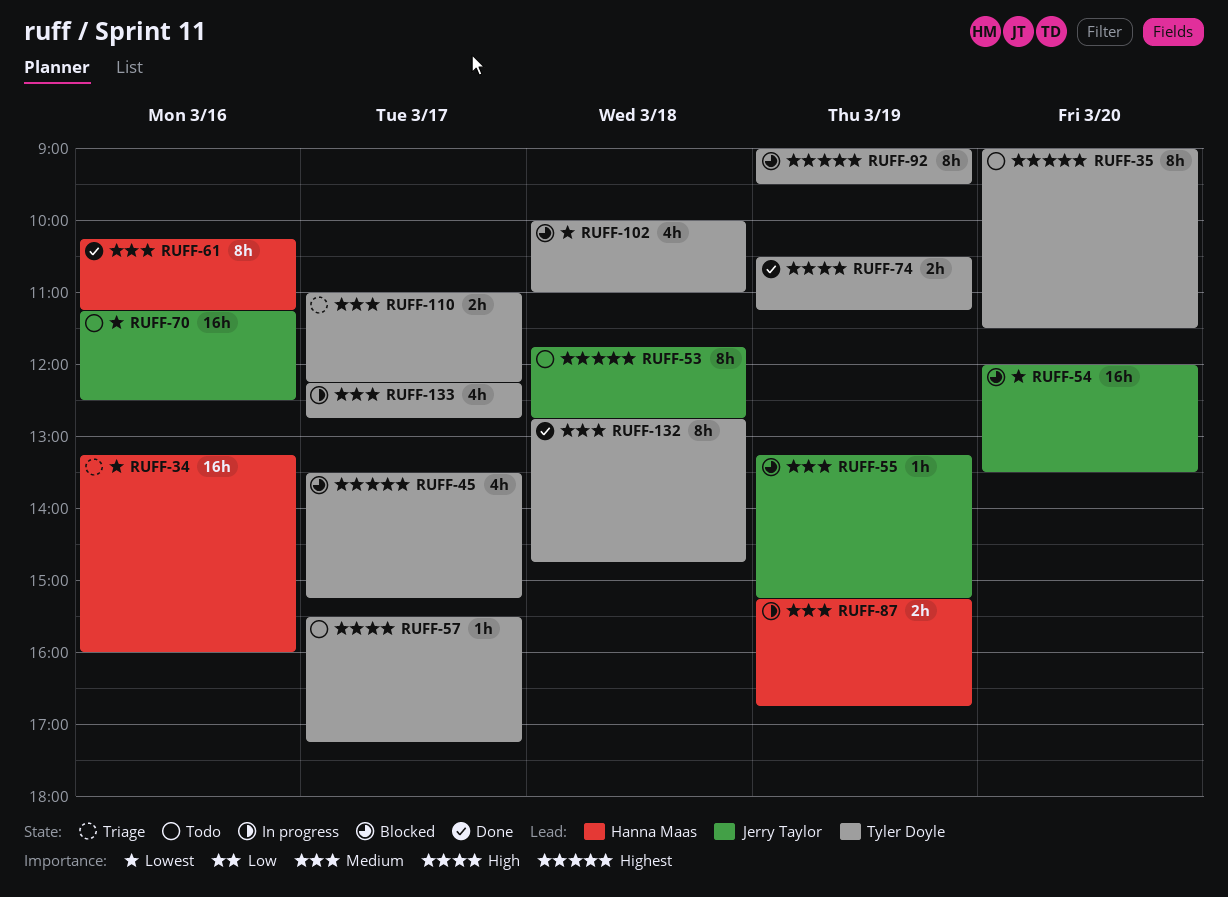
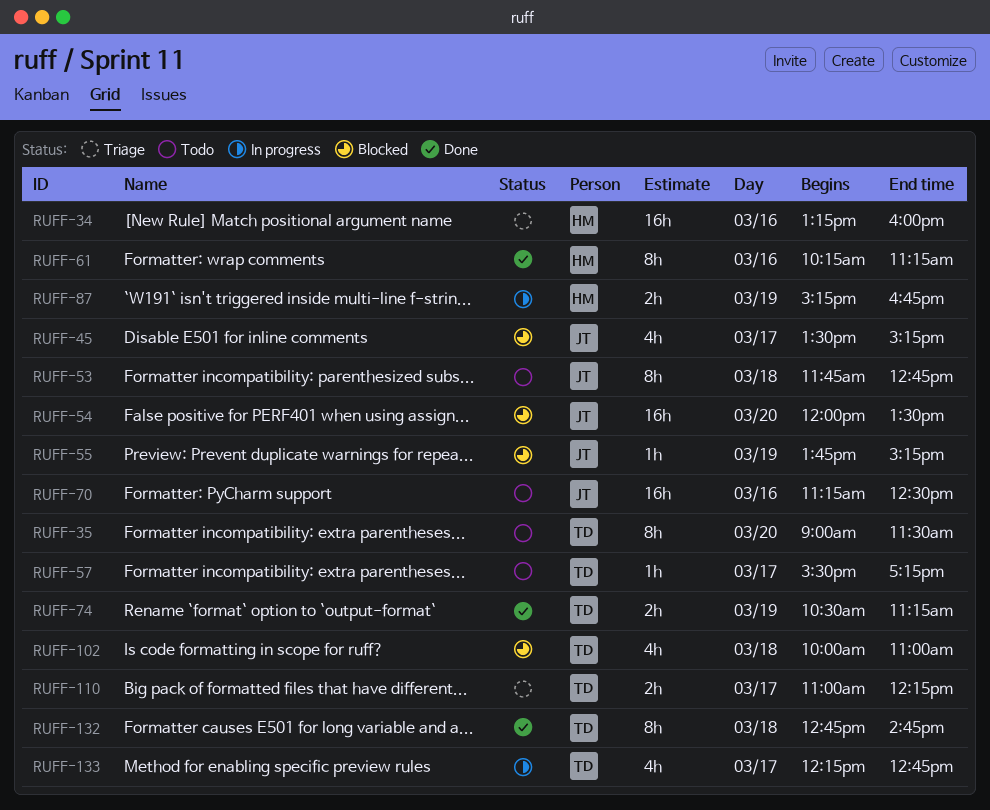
RUFF-45, owner: Tyler Doyle -> Jerry Taylor
RUFF-55, begins: 13:15 -> 13:45
RUFF-92: present -> none

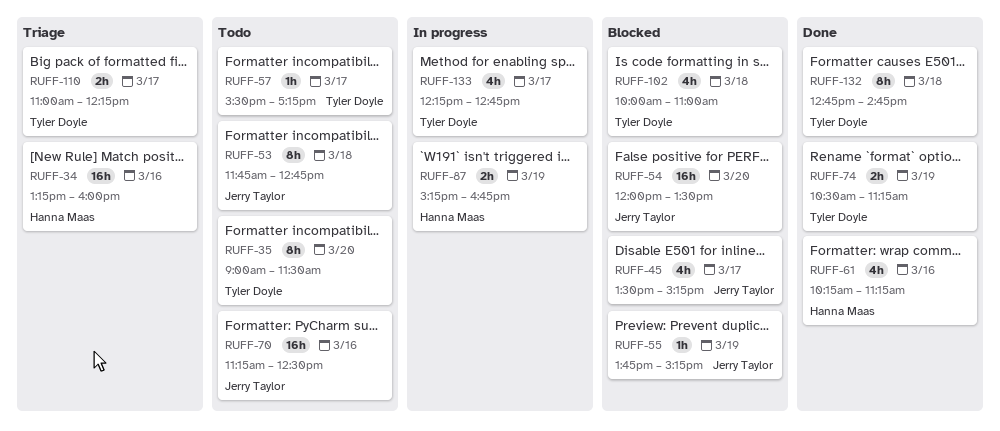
RUFF-61, estimate: 8h -> 4h

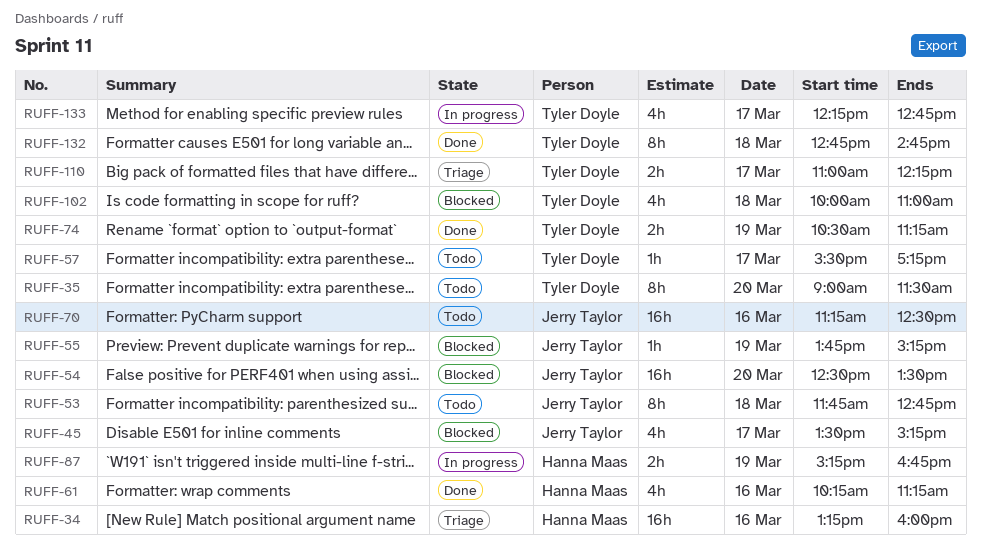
RUFF-54, begins: 12:00 -> 12:30

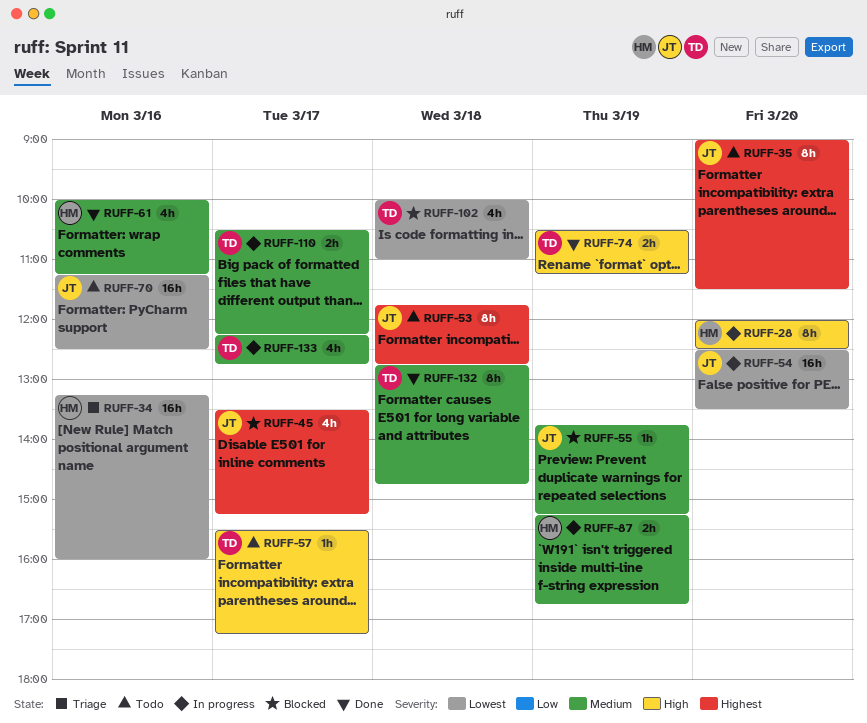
RUFF-28: none -> present
RUFF-35, owner: Tyler Doyle -> Jerry Taylor
RUFF-54, status: Blocked -> In progress
RUFF-61, begins: 10:15 -> 10:00
RUFF-110, status: Triage -> In progress
RUFF-110, begins: 11:00 -> 10:30

